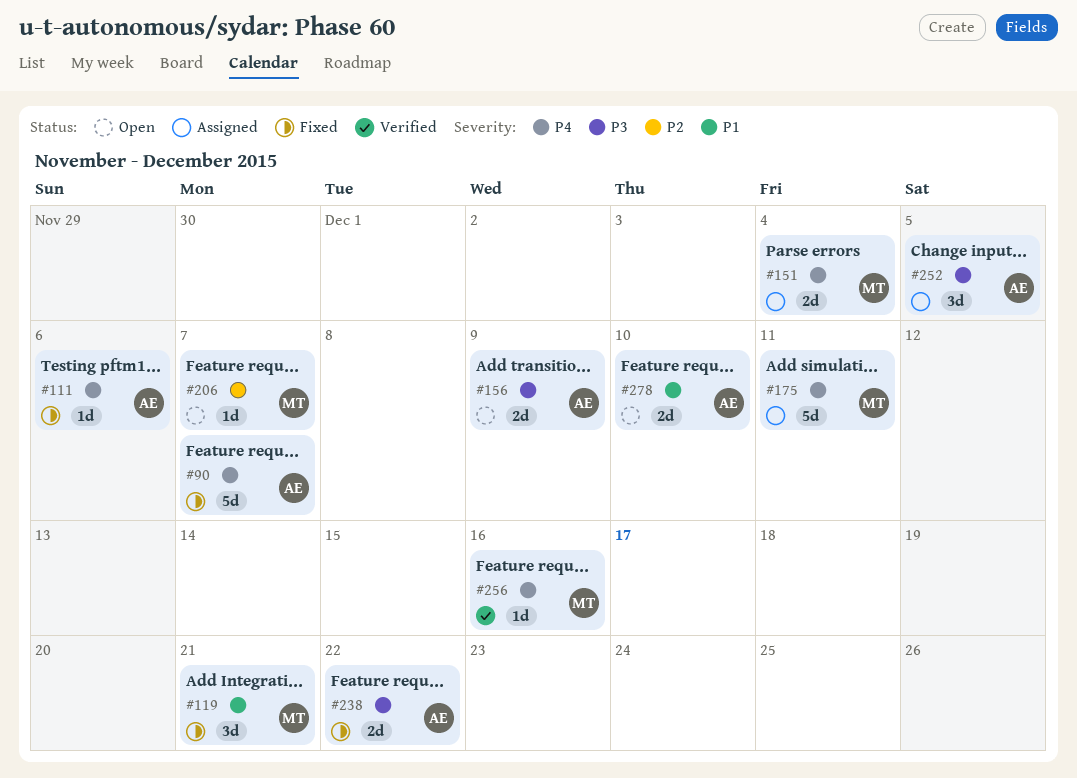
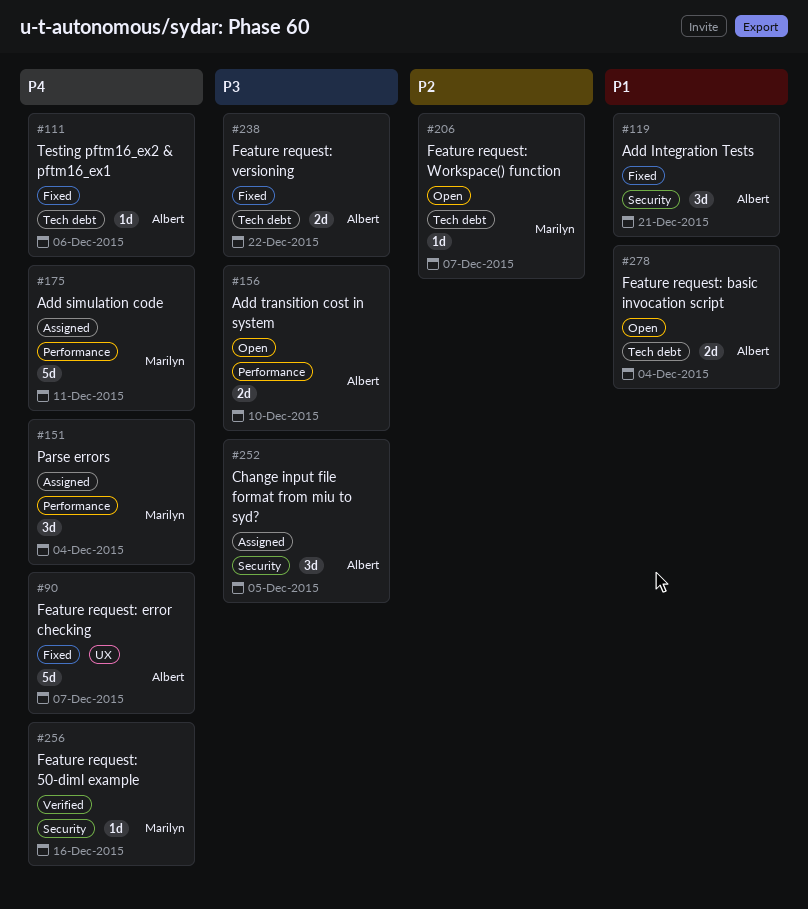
#119, owner: Marilyn -> Albert
#151, estimate: 2d -> 3d
#156, due: Dec 9 -> Dec 10
#278, due: Dec 10 -> Dec 4

